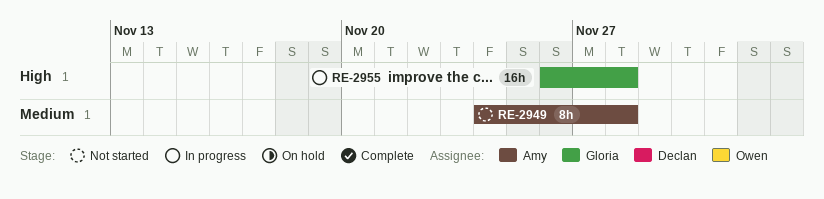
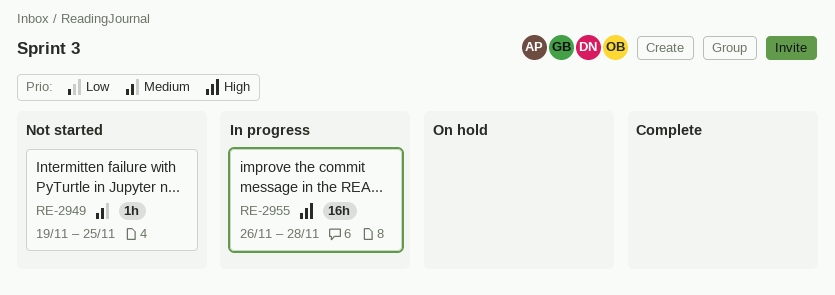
RE-2949, estimate: 8h -> 1h
RE-2949, start: Nov 24 -> Nov 19
RE-2949, due: Nov 28 -> Nov 25

